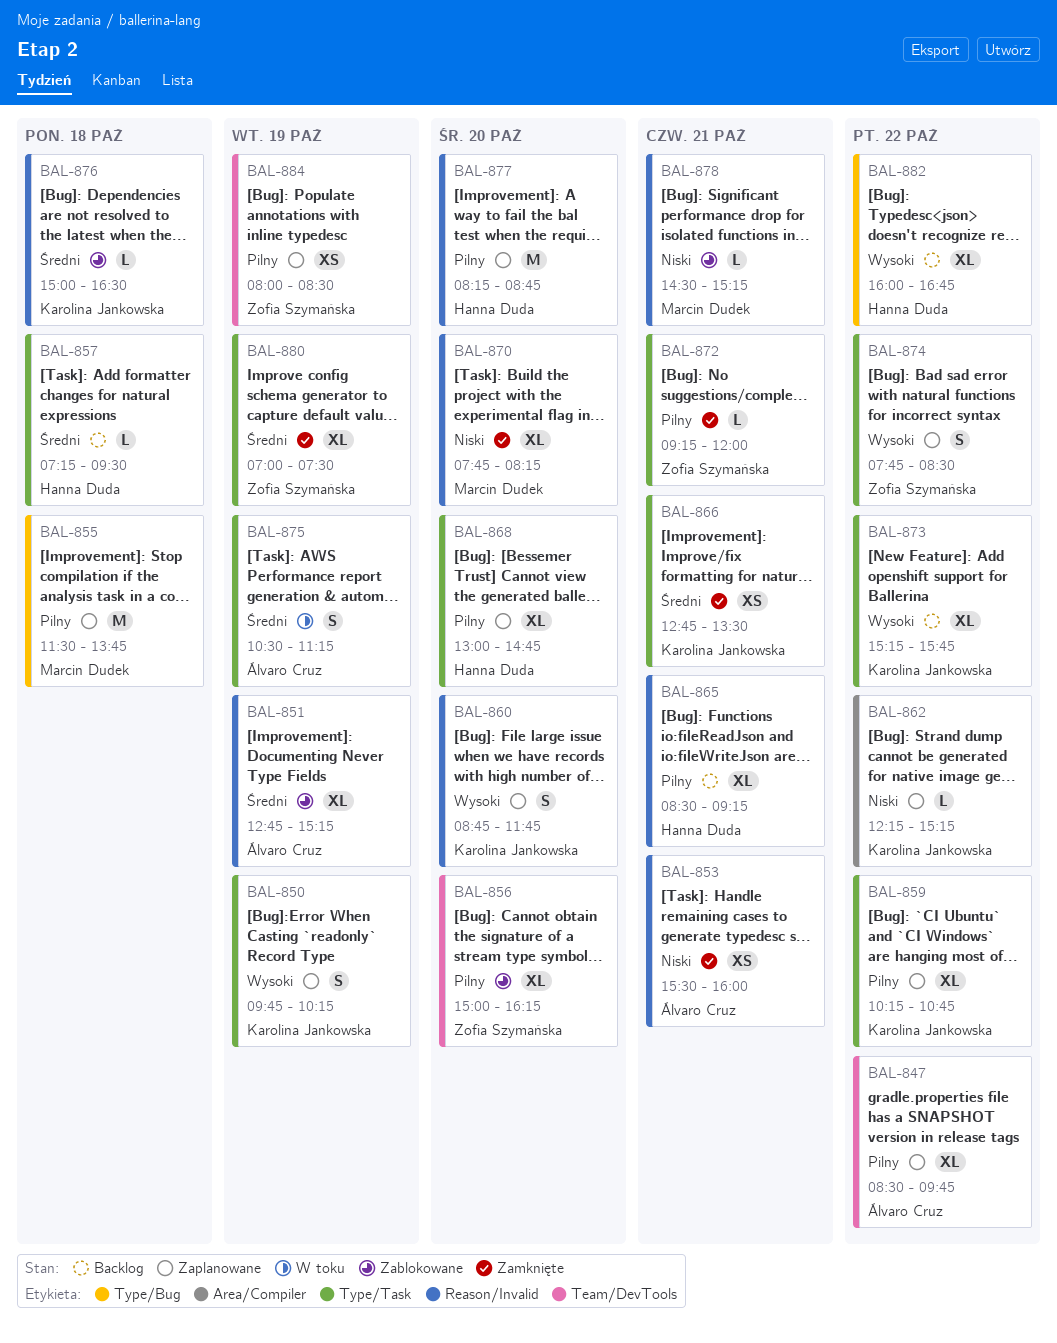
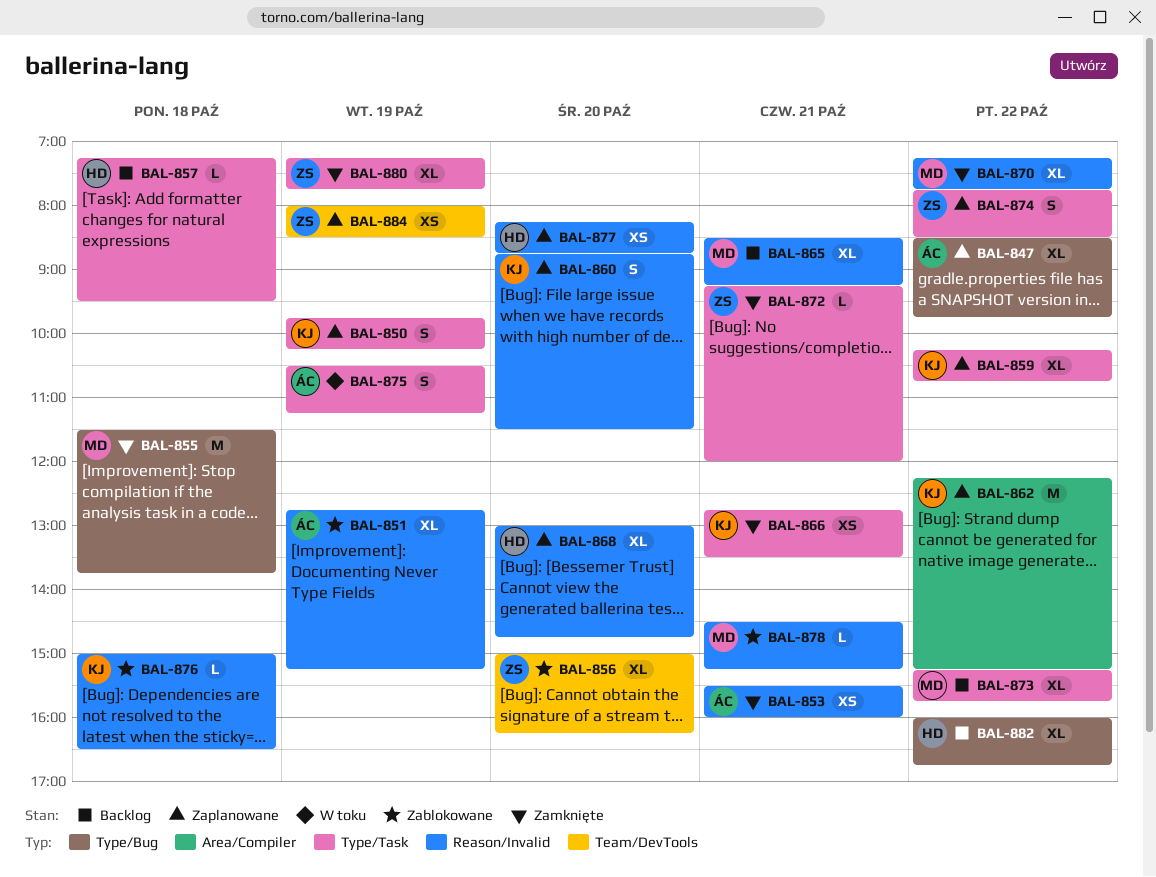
BAL-847, label: Team/DevTools -> Type/Bug
BAL-855, status: Zaplanowane -> Zamknięte
BAL-860, ends: 11:45 -> 11:30
BAL-862, estimate: L -> M
BAL-865, owner: Hanna Duda -> Marcin Dudek
BAL-868, label: Type/Task -> Reason/Invalid
BAL-870, day: Oct 20 -> Oct 22
BAL-870, begins: 07:45 -> 07:15
BAL-870, ends: 08:15 -> 07:45
BAL-873, owner: Karolina Jankowska -> Marcin Dudek
BAL-877, estimate: M -> XS
BAL-880, begins: 07:00 -> 07:15
BAL-880, ends: 07:30 -> 07:45

